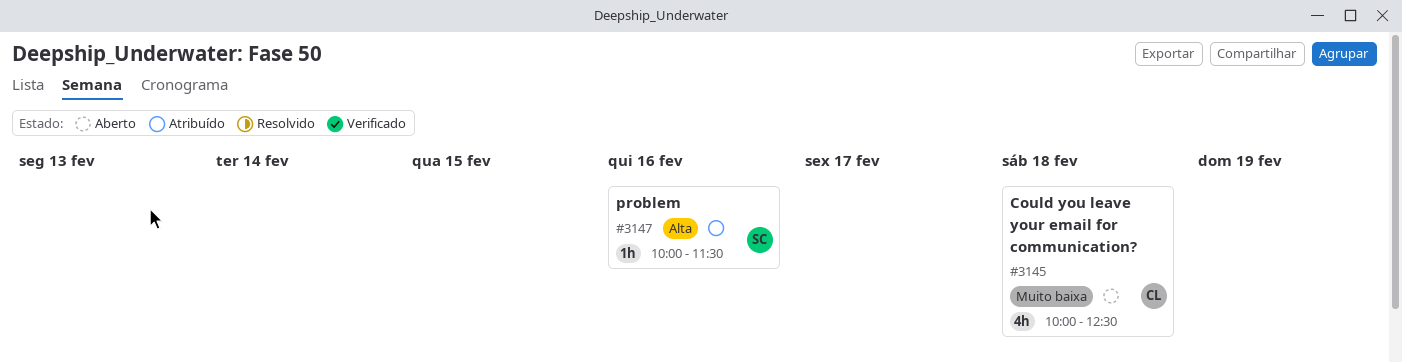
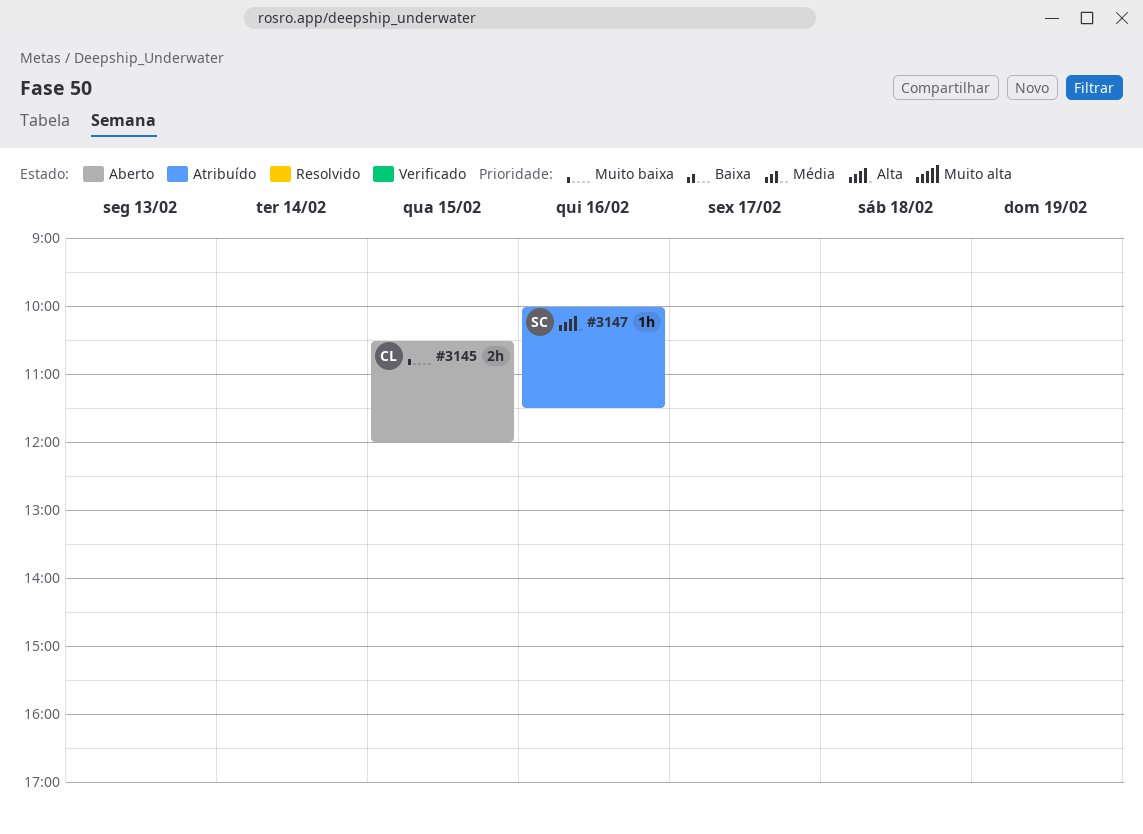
#3145, estimate: 4h -> 2h
#3145, day: Feb 18 -> Feb 15
#3145, begins: 10:00 -> 10:30
#3145, ends: 12:30 -> 12:00

